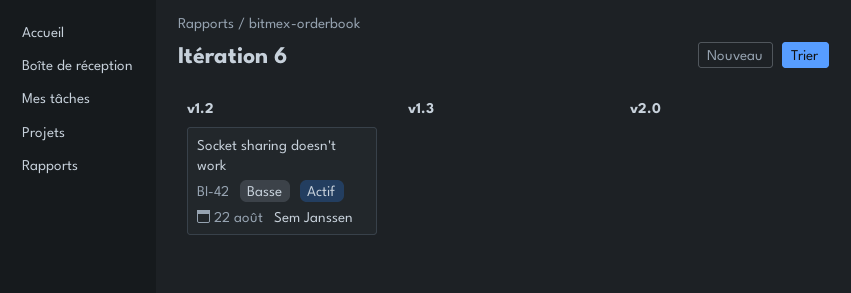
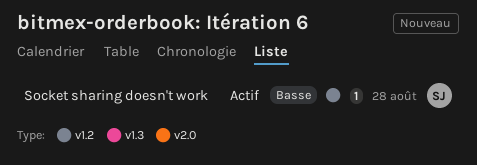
Socket sharing doesn't work, due: Aug 22 -> Aug 28

